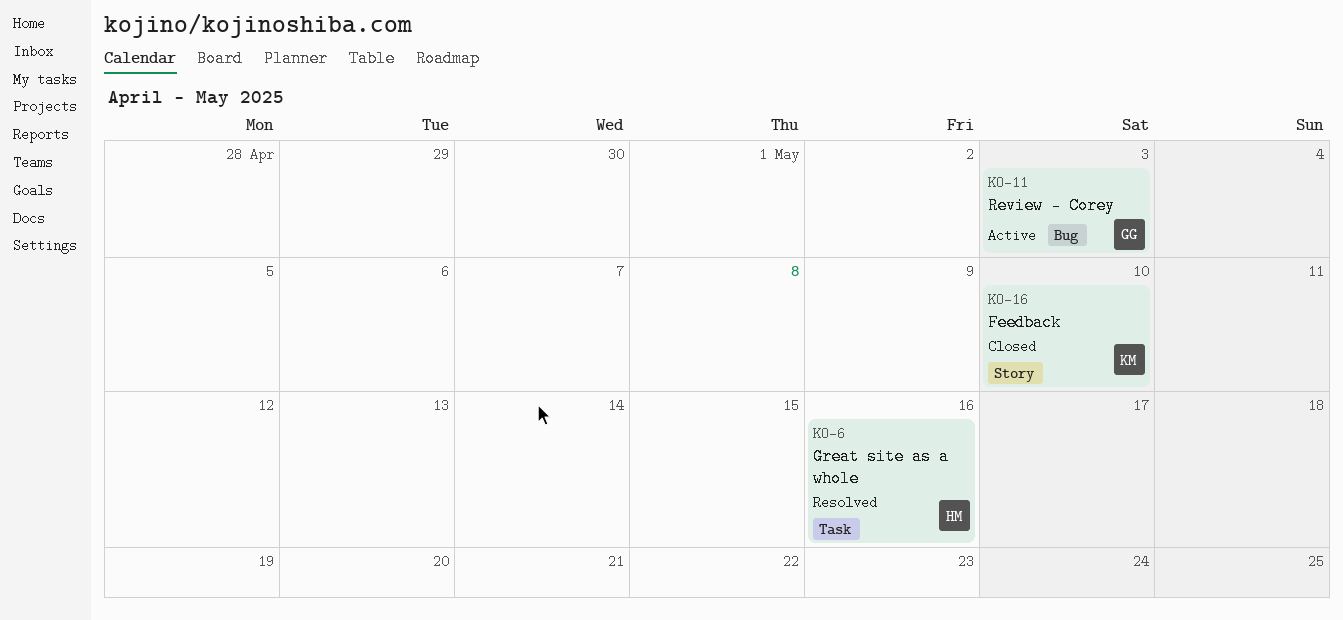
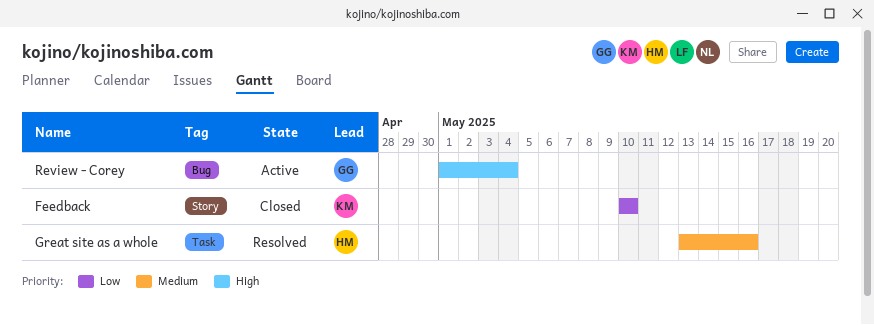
Review - Corey, due: May 3 -> May 4

